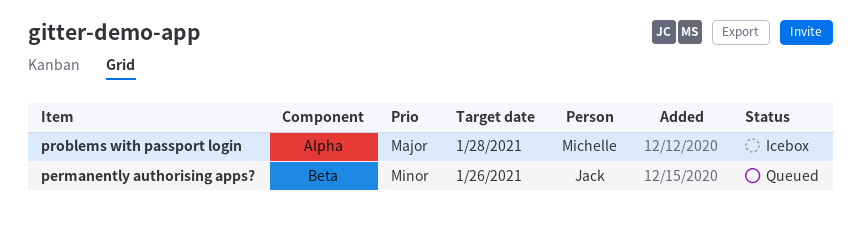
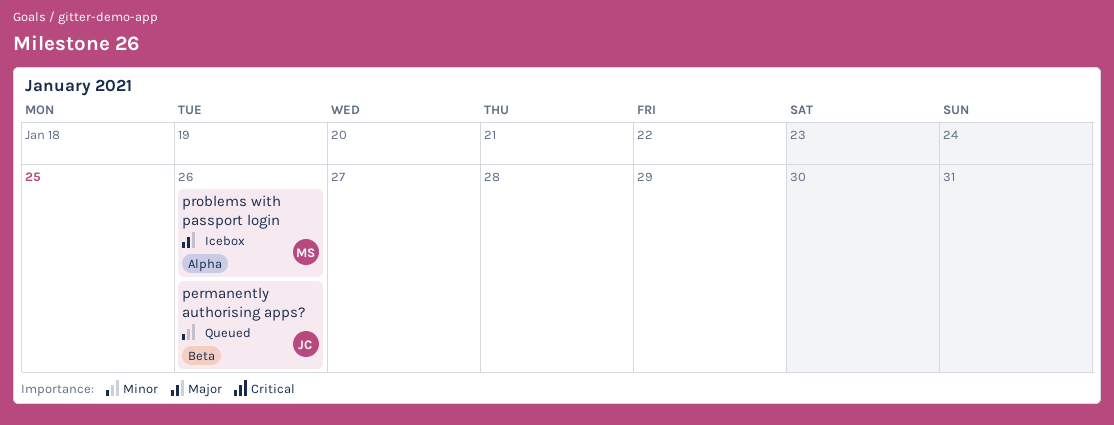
problems with passport login, due: Jan 28 -> Jan 26

